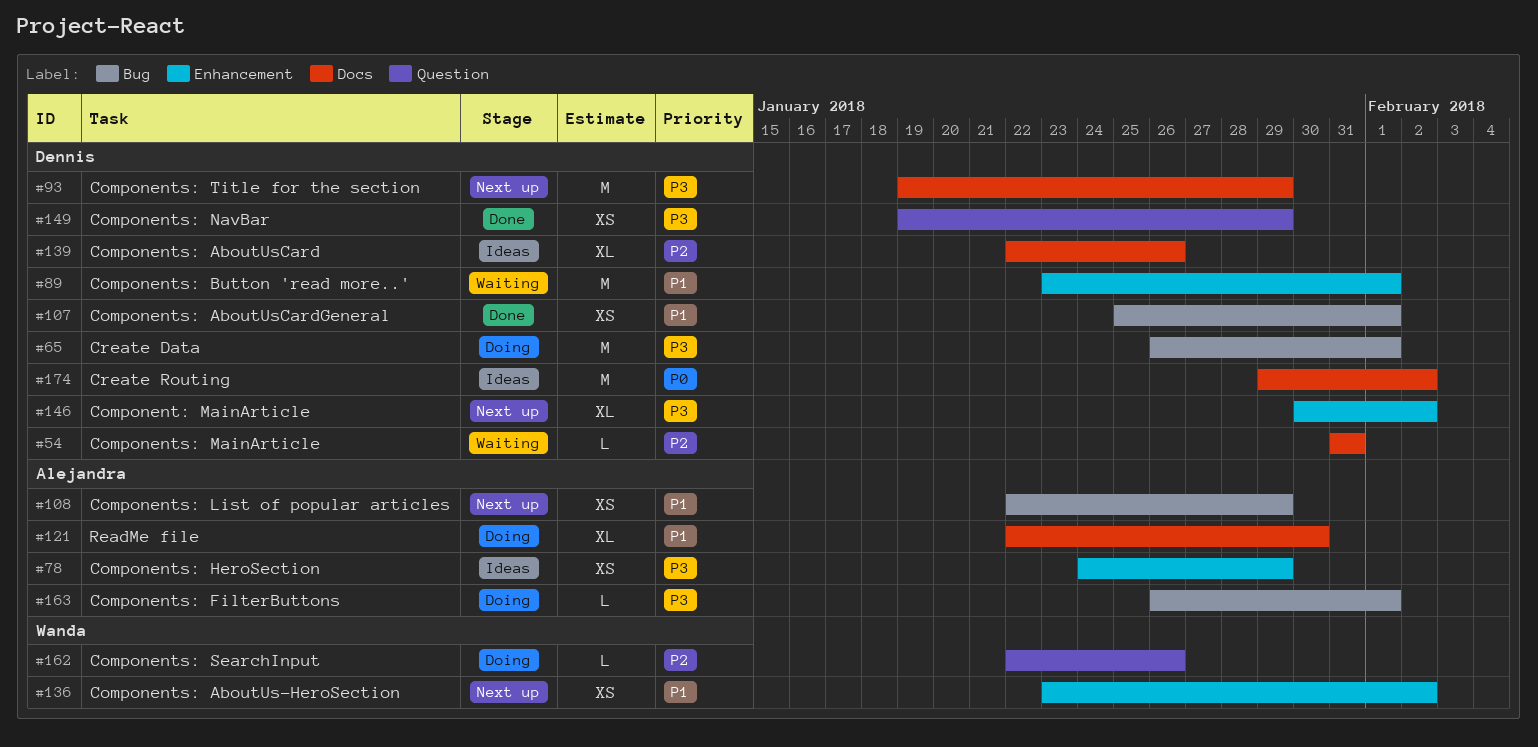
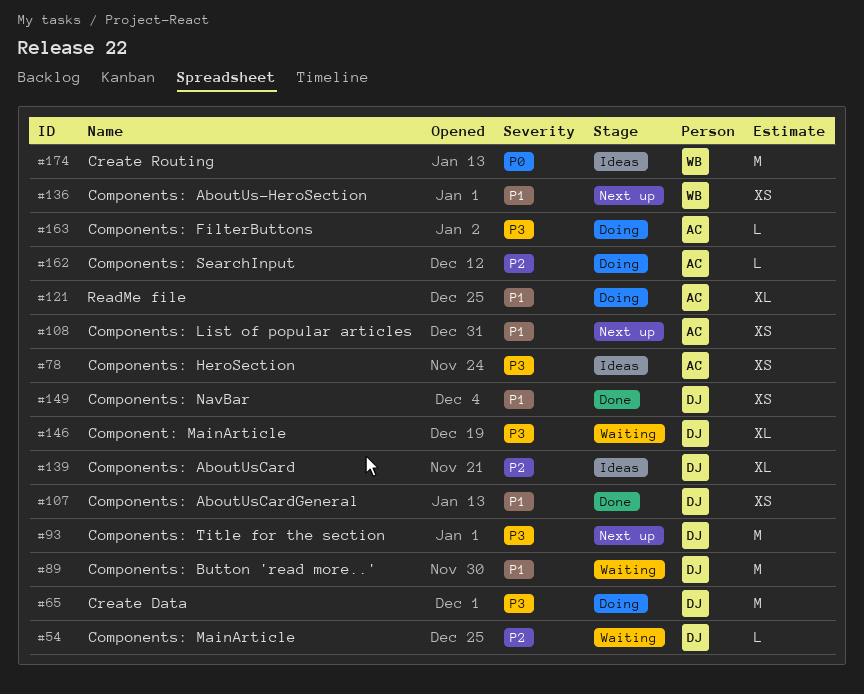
#146, status: Next up -> Waiting
#149, priority: P3 -> P1
#162, owner: Wanda -> Alejandra
#174, owner: Dennis -> Wanda

